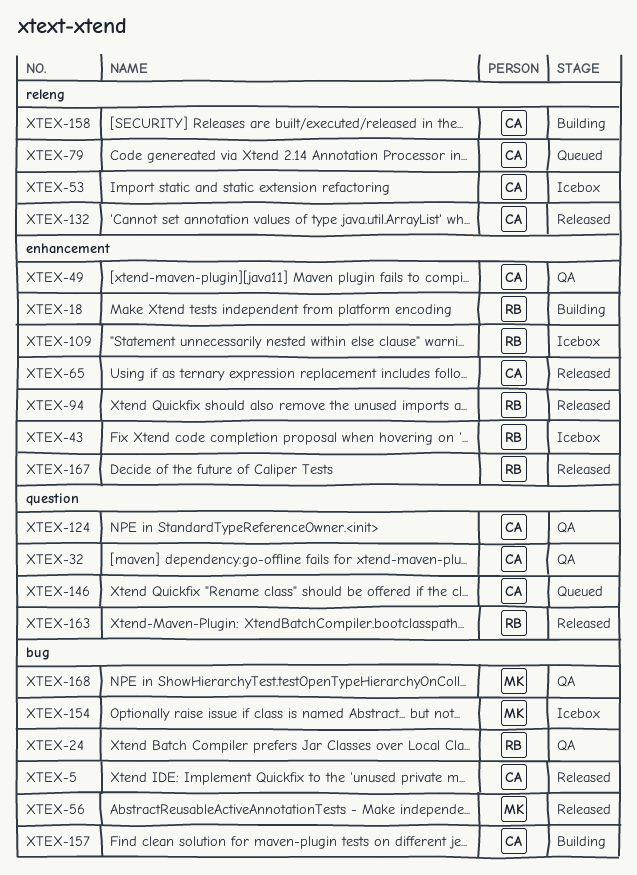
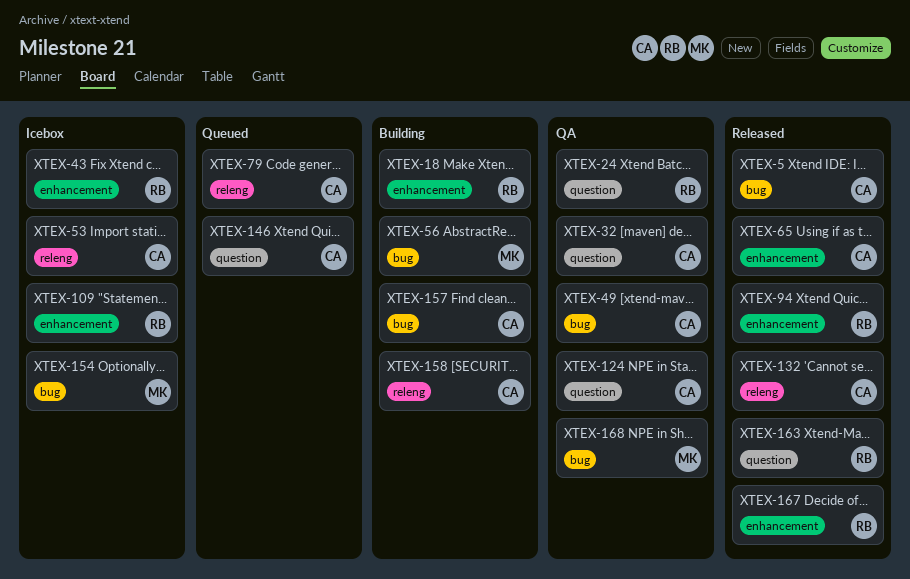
XTEX-24, label: bug -> question
XTEX-49, label: enhancement -> bug
XTEX-56, status: Released -> Building

